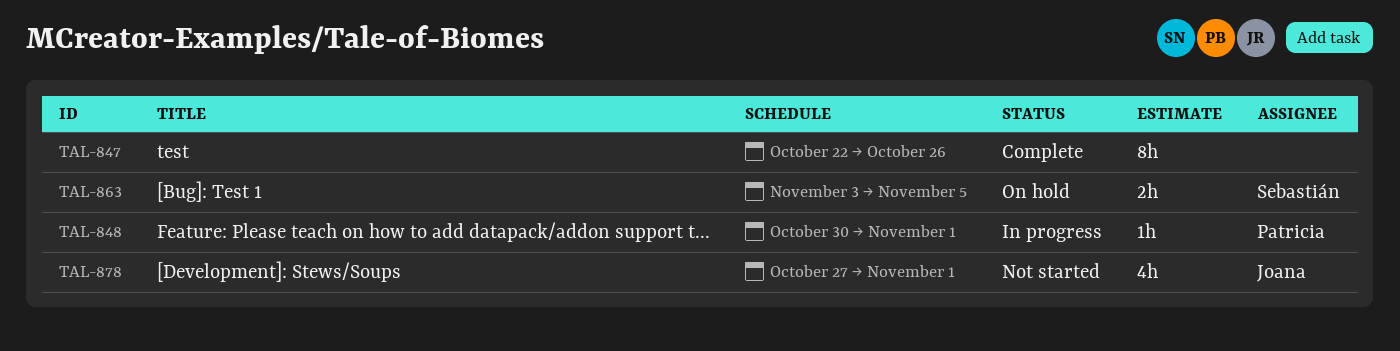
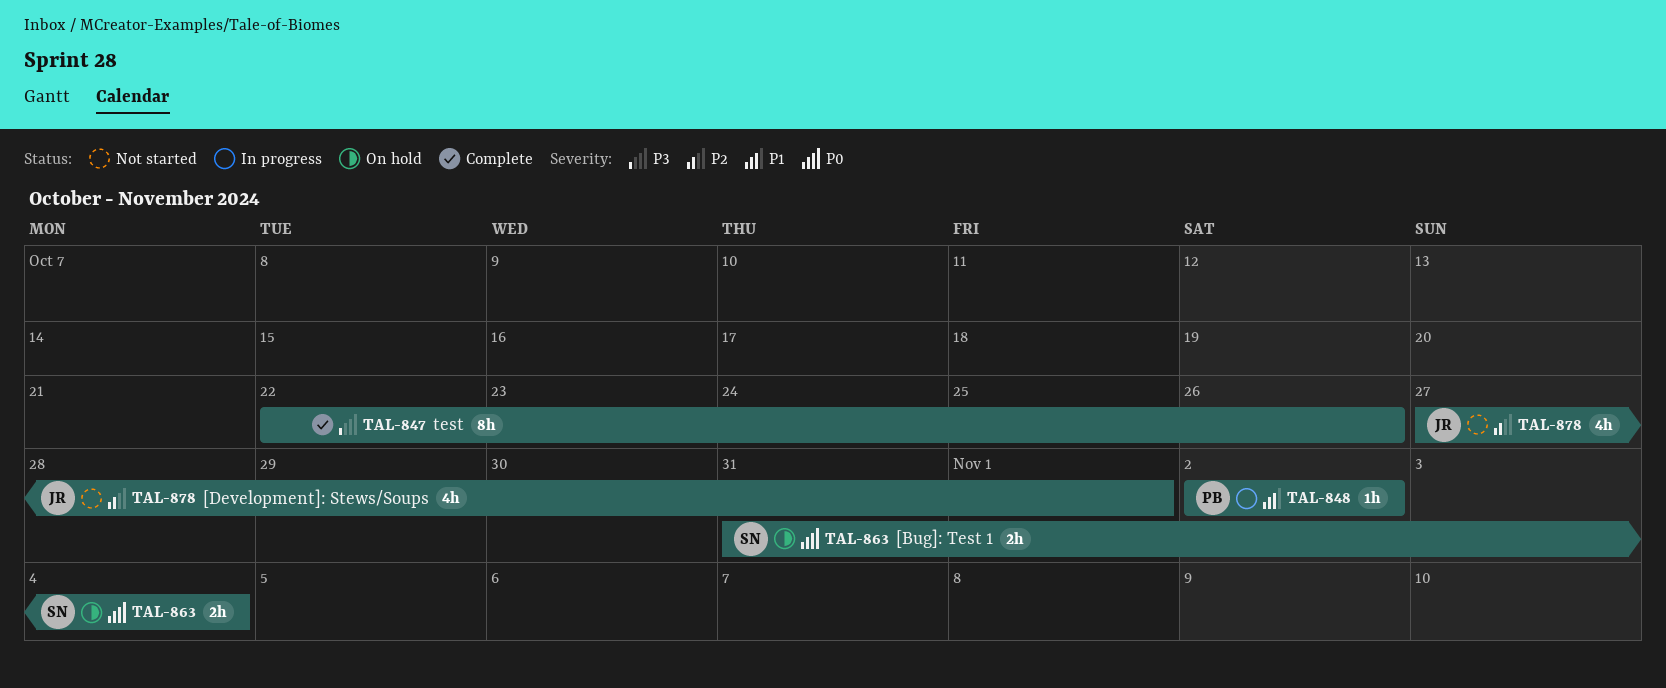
TAL-848, start: Oct 30 -> Nov 2
TAL-848, due: Nov 1 -> Nov 2
TAL-863, start: Nov 3 -> Oct 31
TAL-863, due: Nov 5 -> Nov 4

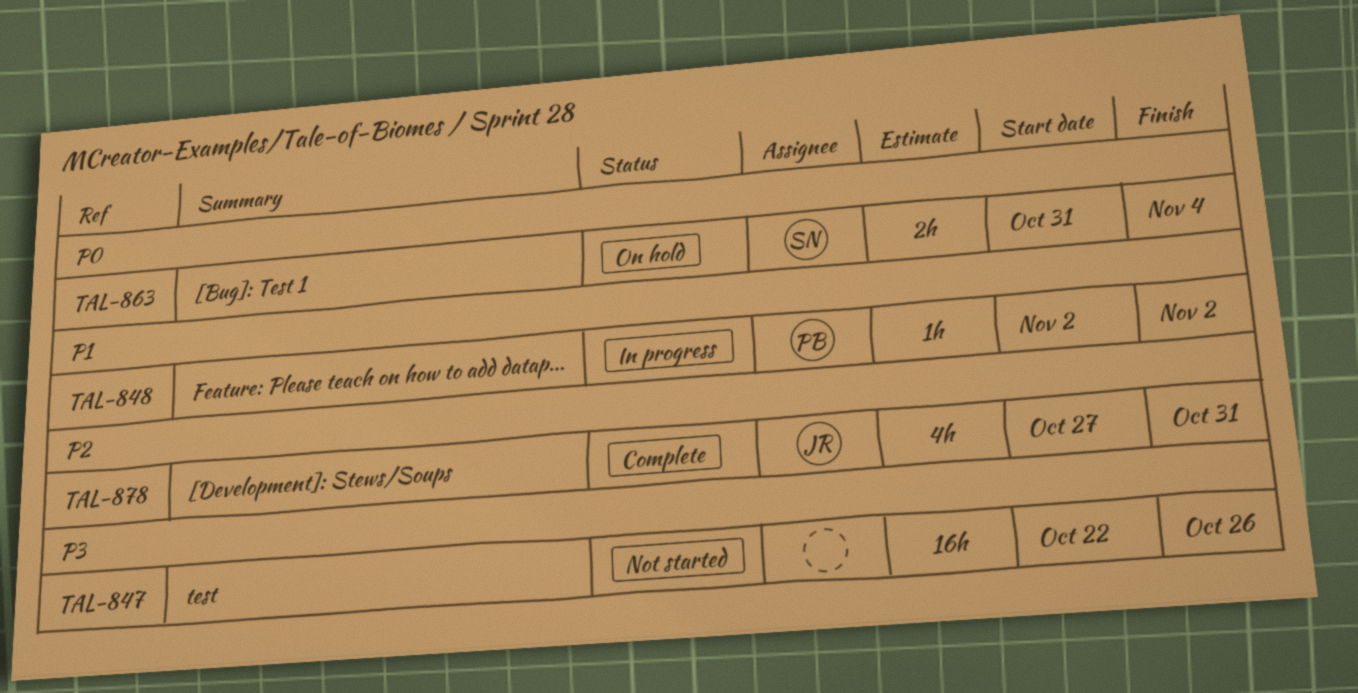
TAL-847, status: Complete -> Not started
TAL-847, estimate: 8h -> 16h
TAL-878, status: Not started -> Complete
TAL-878, due: Nov 1 -> Oct 31

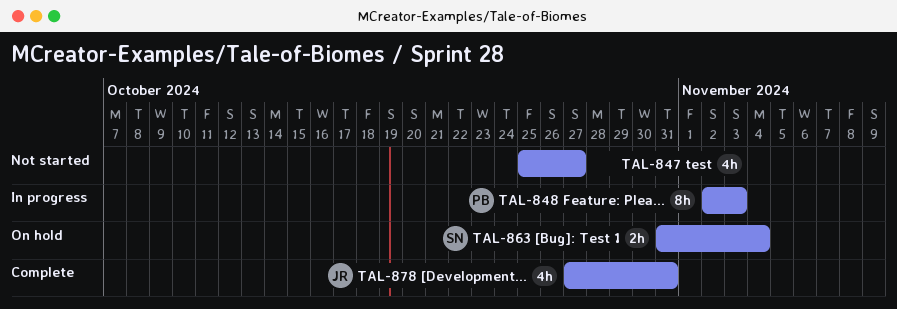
TAL-847, estimate: 16h -> 4h
TAL-847, start: Oct 22 -> Oct 25
TAL-847, due: Oct 26 -> Oct 27
TAL-848, estimate: 1h -> 8h
TAL-848, due: Nov 2 -> Nov 3

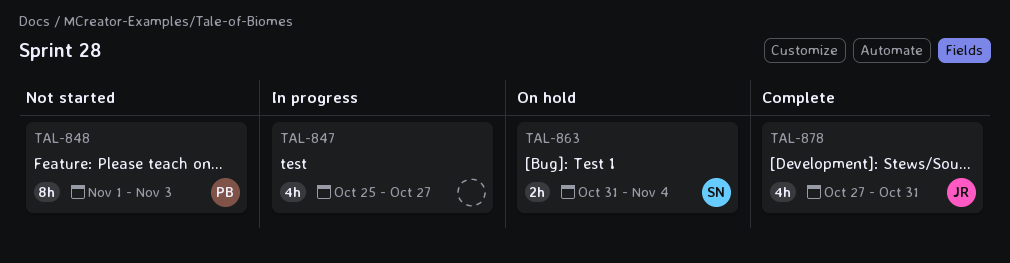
TAL-847, status: Not started -> In progress
TAL-848, status: In progress -> Not started
TAL-848, start: Nov 2 -> Nov 1

